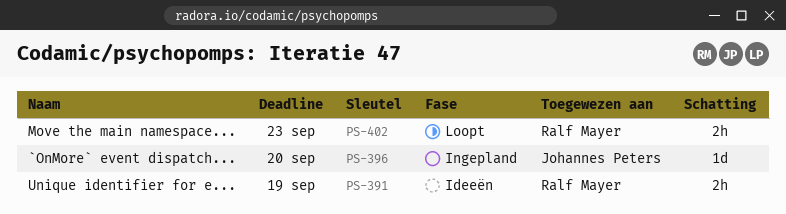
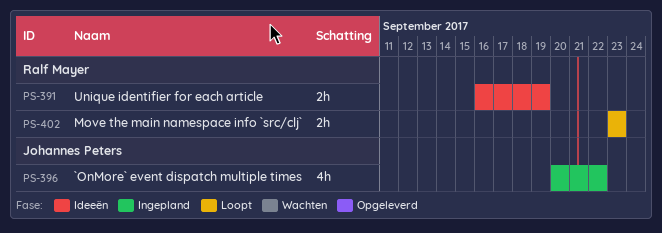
PS-396, estimate: 1d -> 4h
PS-396, due: Sep 20 -> Sep 22

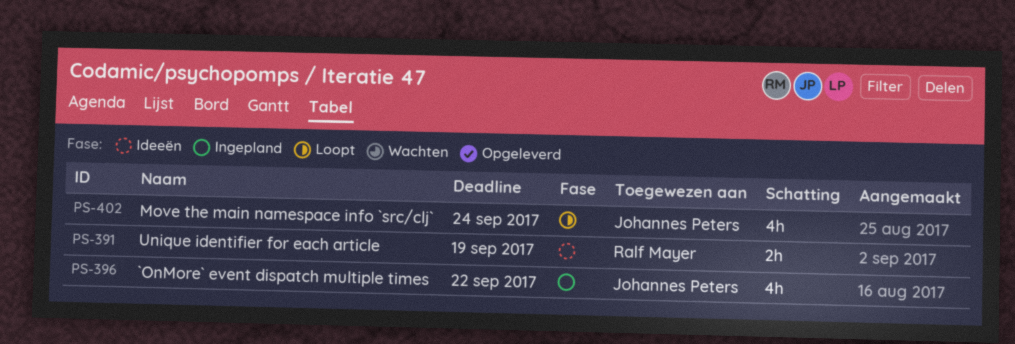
PS-402, owner: Ralf Mayer -> Johannes Peters
PS-402, estimate: 2h -> 4h
PS-402, due: Sep 23 -> Sep 24

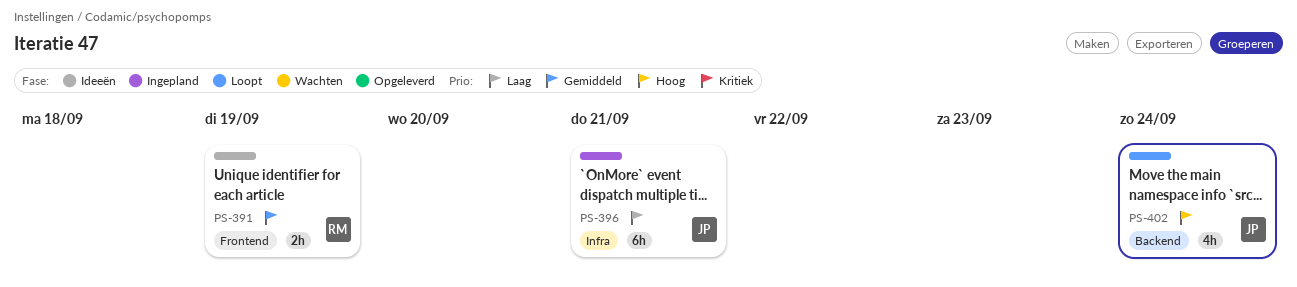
PS-396, estimate: 4h -> 6h
PS-396, due: Sep 22 -> Sep 21

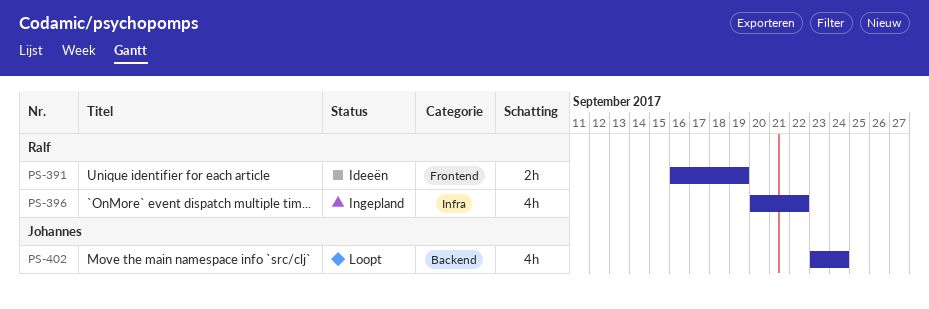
PS-396, owner: Johannes -> Ralf
PS-396, estimate: 6h -> 4h
PS-396, due: Sep 21 -> Sep 22

